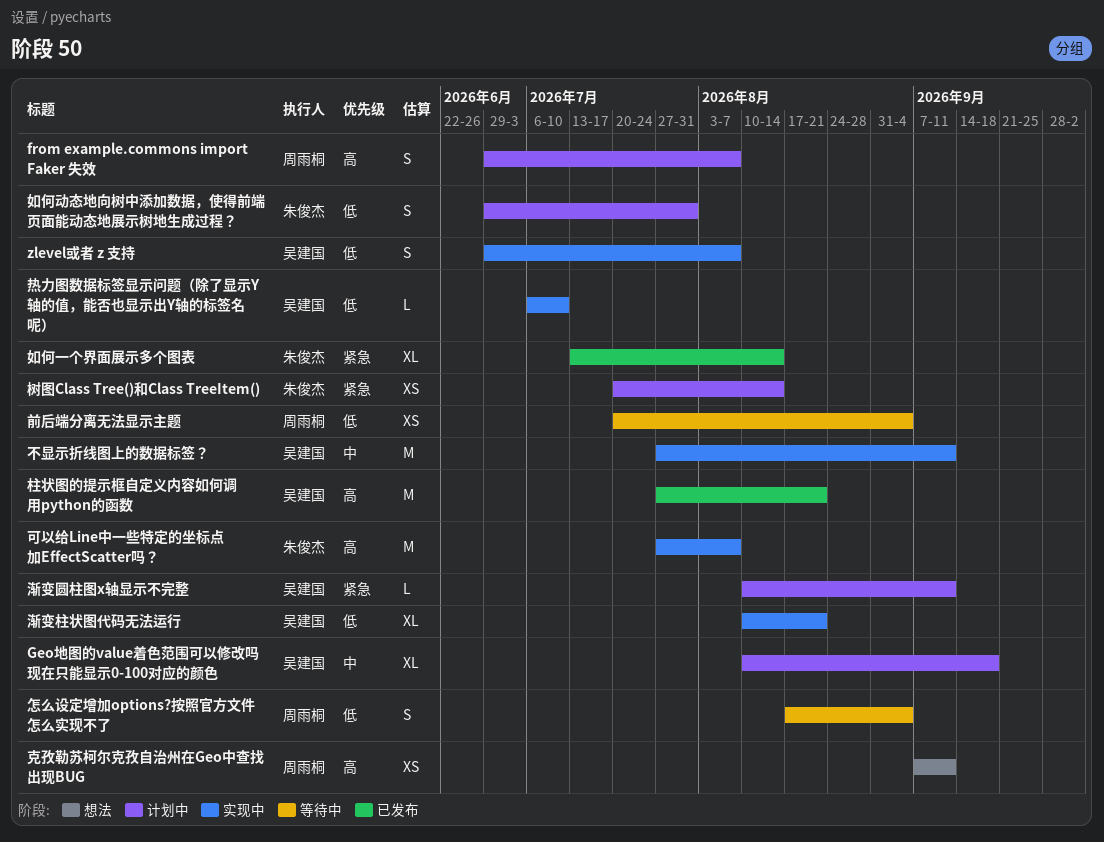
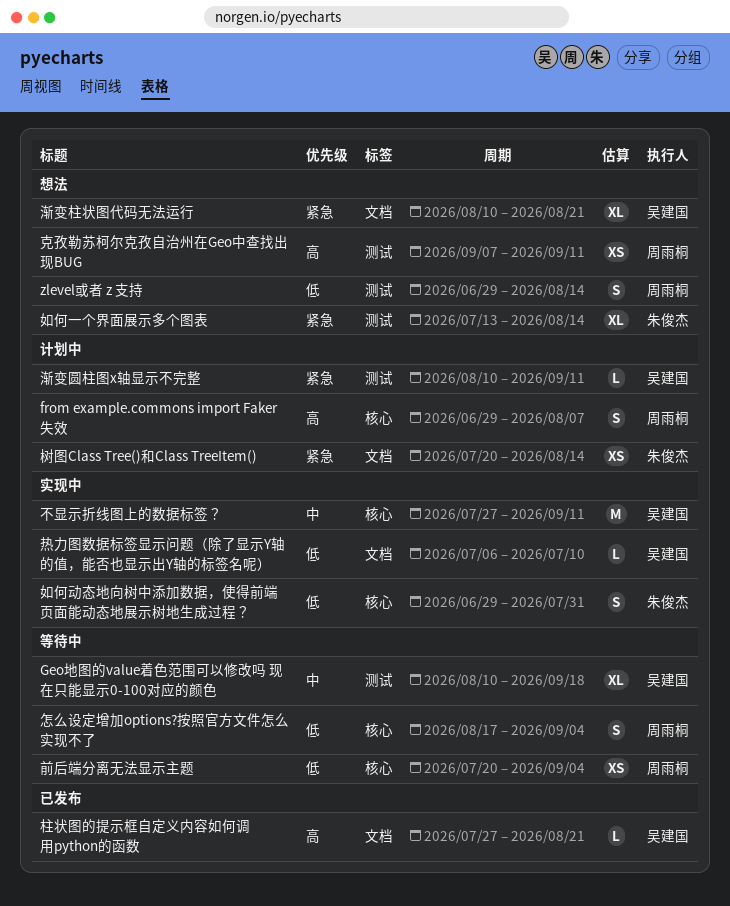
Geo地图的value着色范围可以修改吗 现在只能显示0-100对应的颜色, status: 计划中 -> 等待中
zlevel或者 z 支持, status: 实现中 -> 想法
zlevel或者 z 支持, owner: 吴建国 -> 周雨桐
zlevel或者 z 支持, due: Aug 7 -> Aug 14
可以给Line中一些特定的坐标点加EffectScatter吗？: present -> none
如何一个界面展示多个图表, status: 已发布 -> 想法
如何动态地向树中添加数据，使得前端页面能动态地展示树地生成过程？, status: 计划中 -> 实现中
柱状图的提示框自定义内容如何调用python的函数, estimate: M -> L
渐变柱状图代码无法运行, status: 实现中 -> 想法
渐变柱状图代码无法运行, priority: 低 -> 紧急

